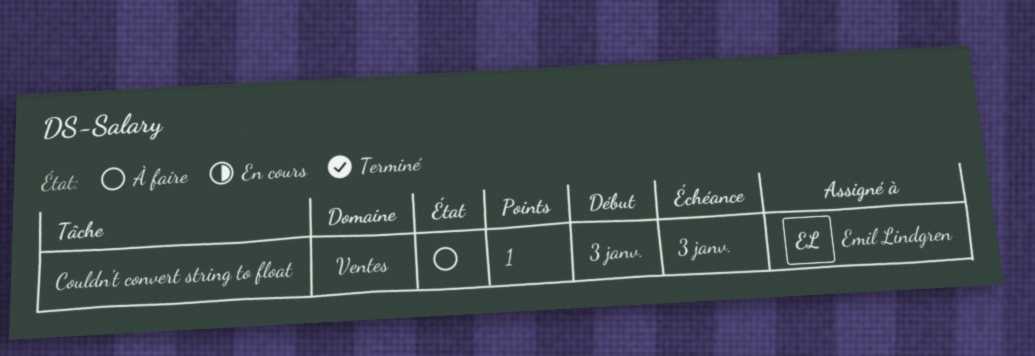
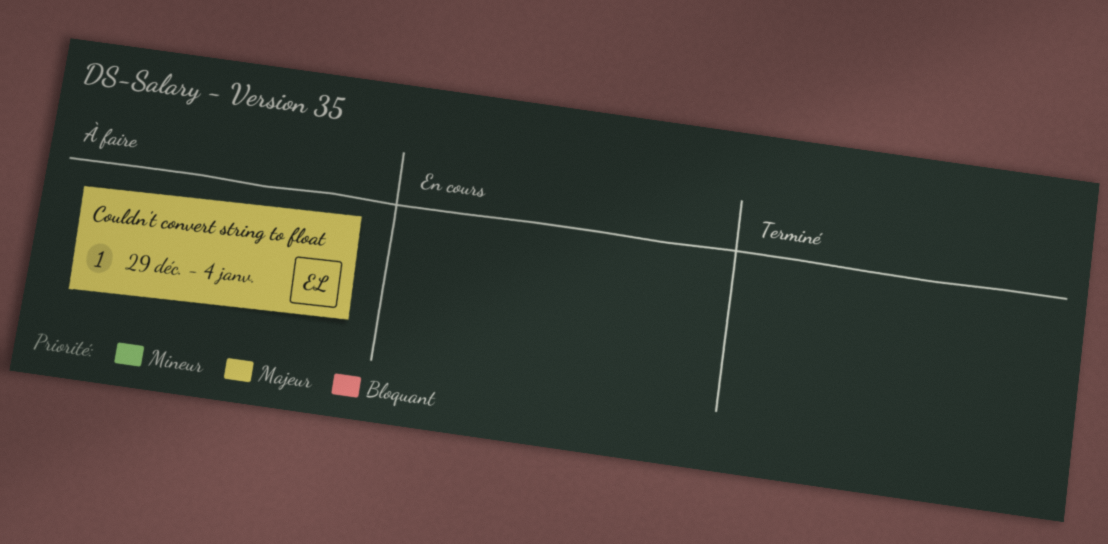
Couldn't convert string to float, start: Jan 3 -> Dec 29
Couldn't convert string to float, due: Jan 3 -> Jan 4

